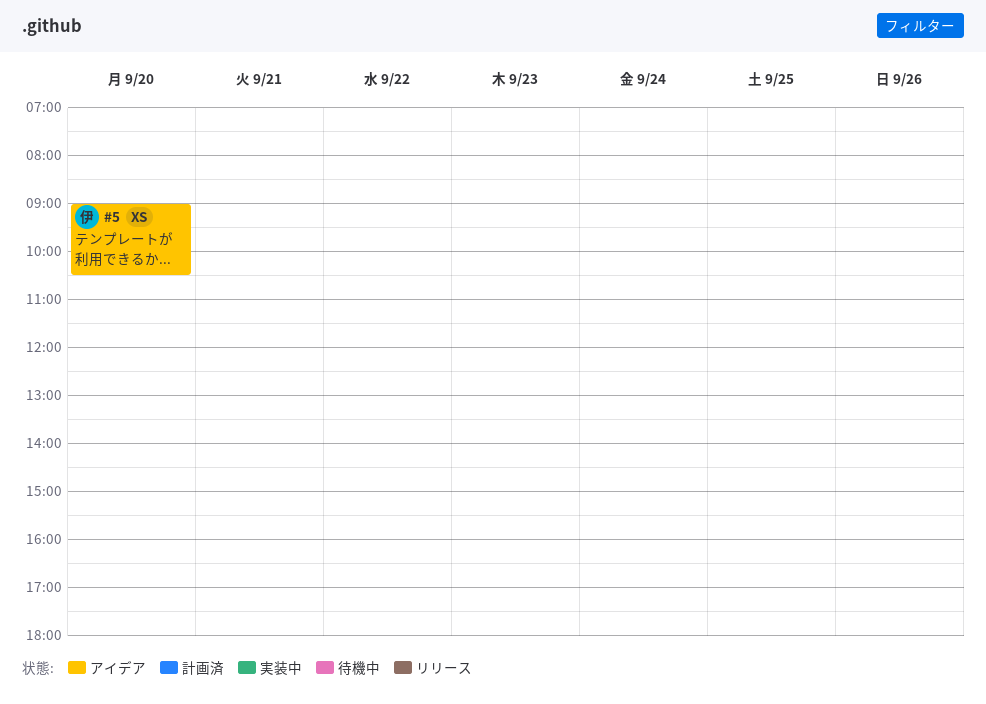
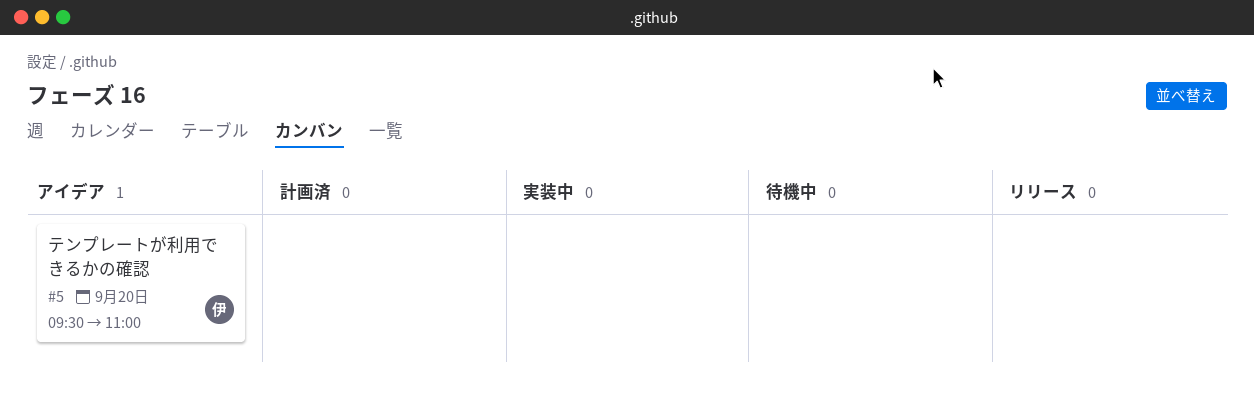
#5, begins: 09:00 -> 09:30
#5, ends: 10:30 -> 11:00

